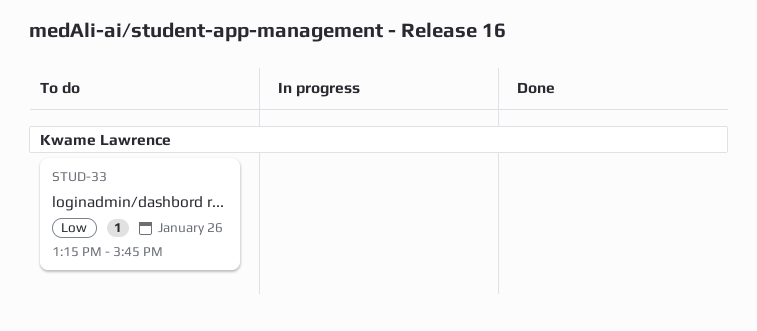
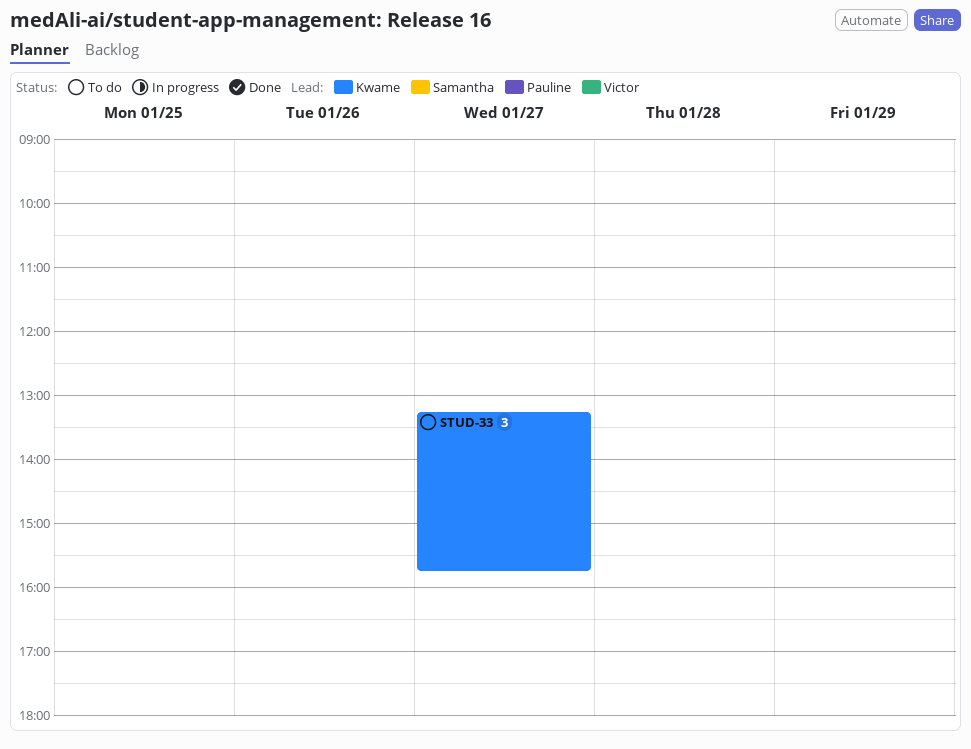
STUD-33, estimate: 1 -> 3
STUD-33, day: Jan 26 -> Jan 27

